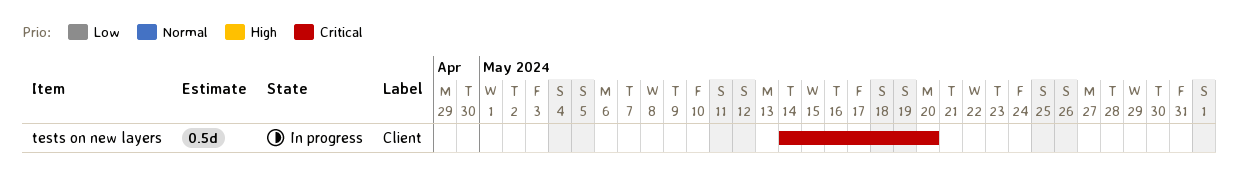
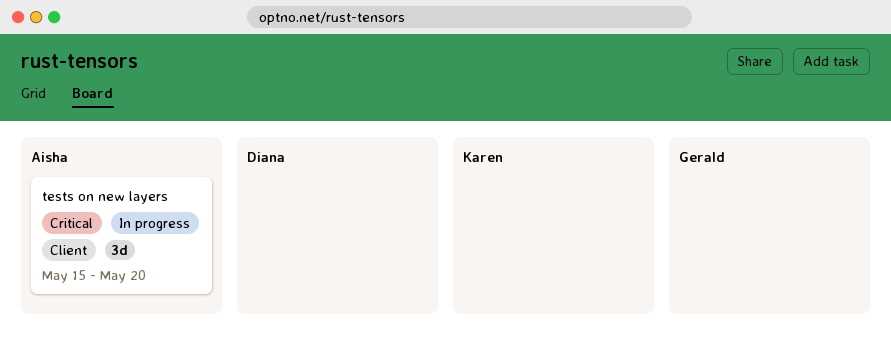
tests on new layers, estimate: 0.5d -> 3d
tests on new layers, start: May 14 -> May 15

